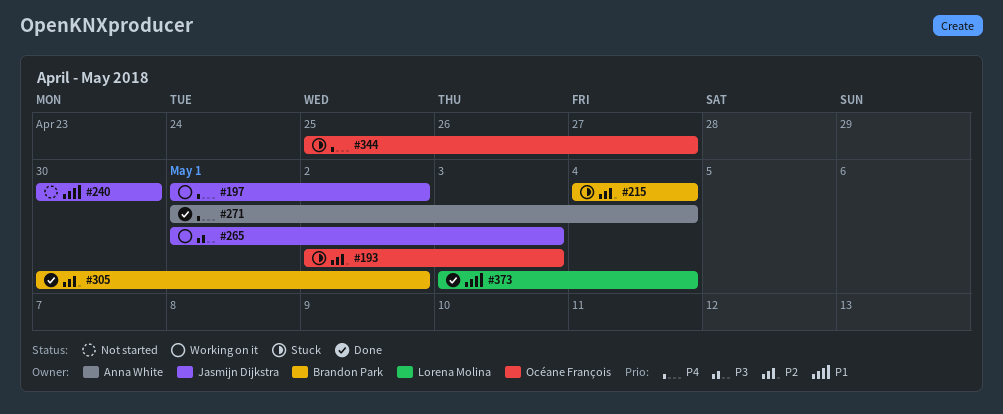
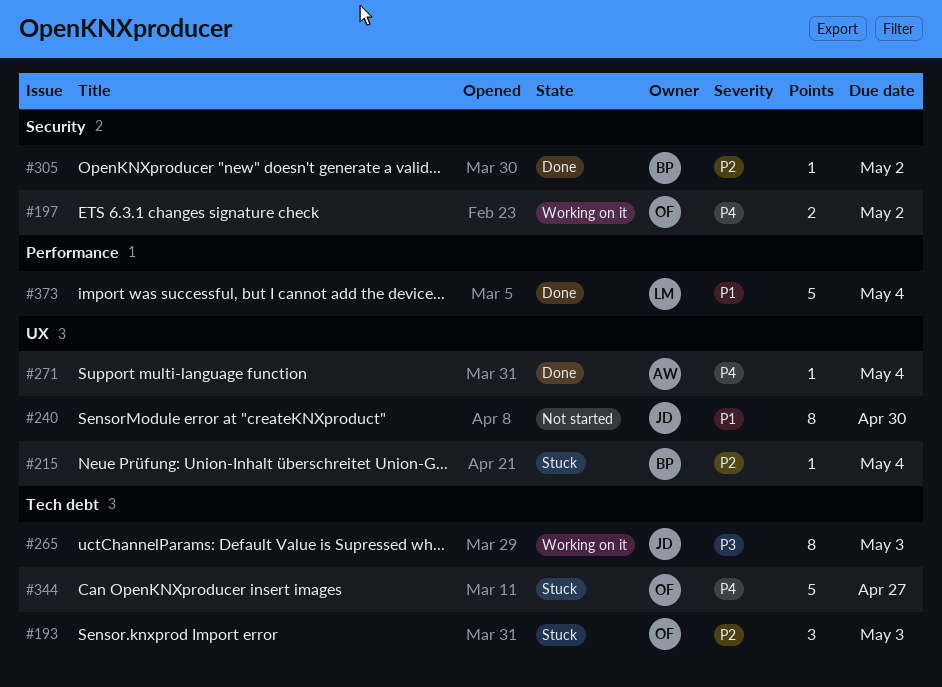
#197, owner: Jasmijn Dijkstra -> Océane François

